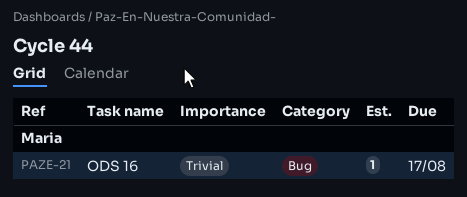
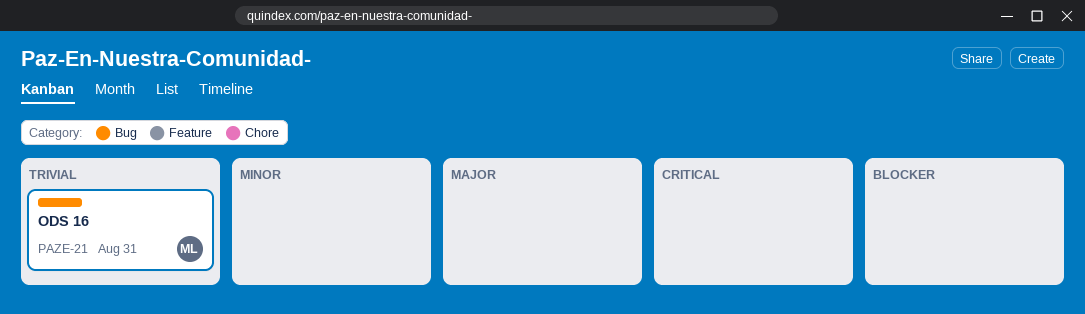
PAZE-21, due: Aug 17 -> Aug 31

